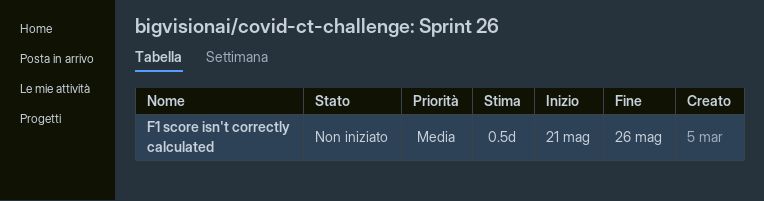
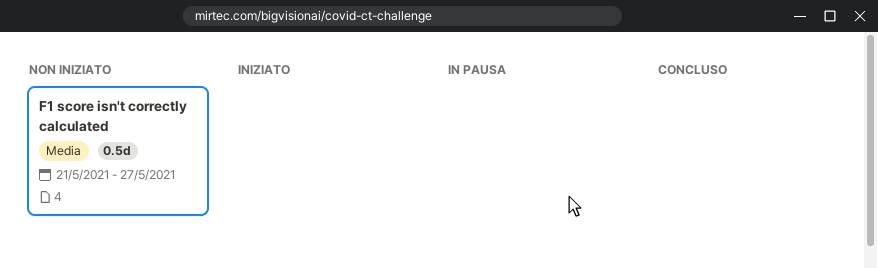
F1 score isn't correctly calculated, due: May 26 -> May 27

